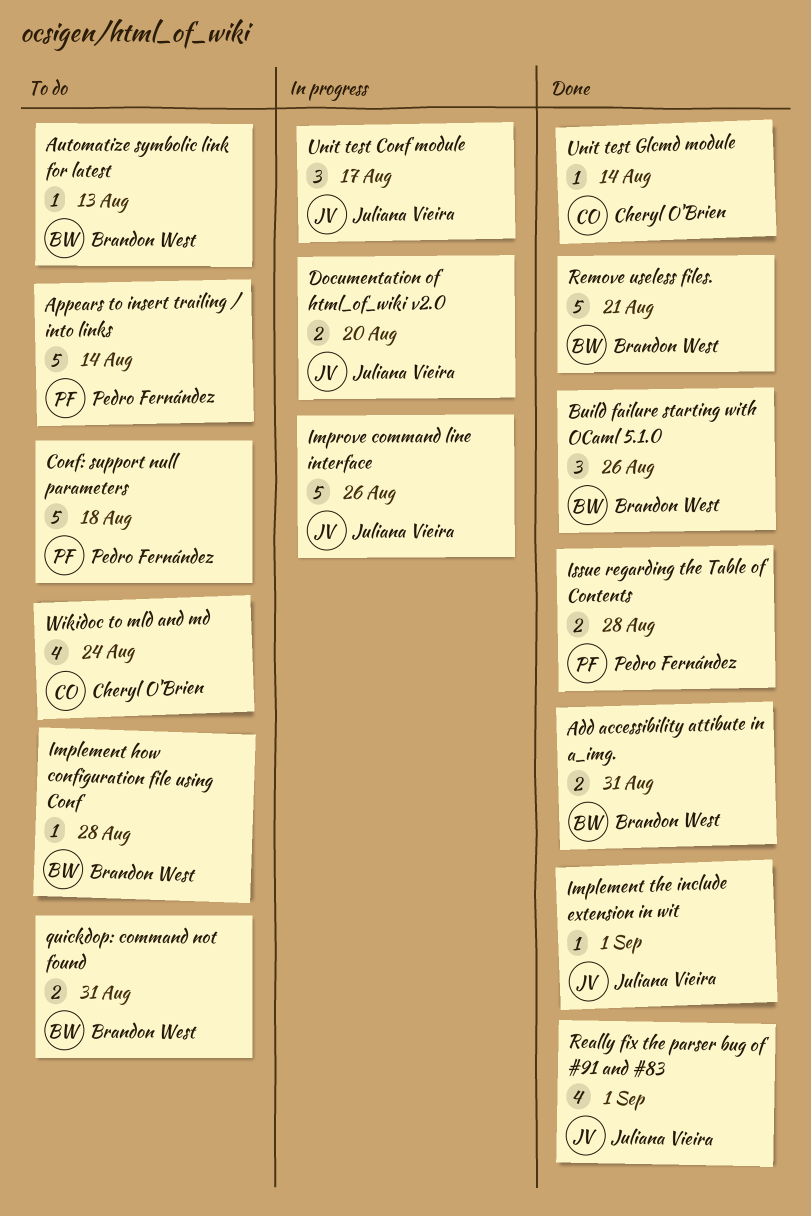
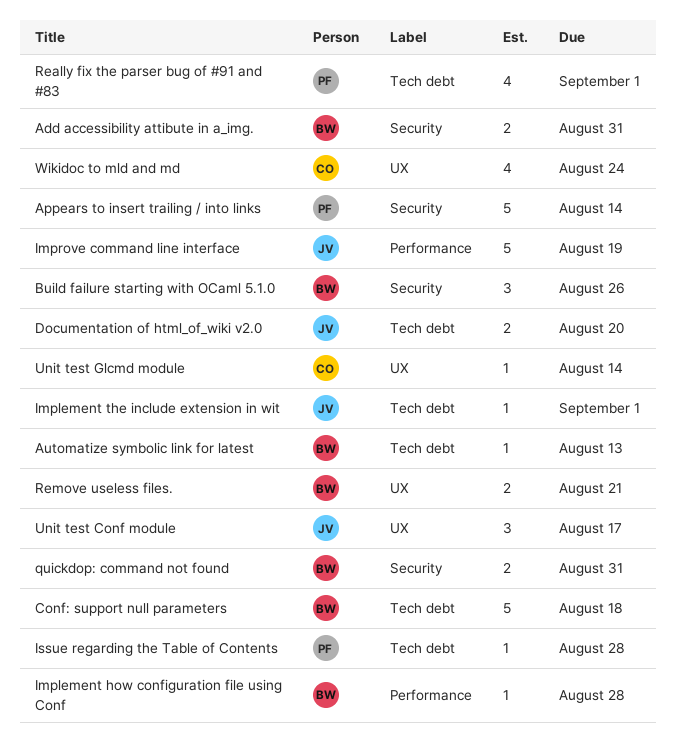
Conf: support null parameters, owner: Pedro Fernández -> Brandon West
Improve command line interface, due: Aug 26 -> Aug 19
Issue regarding the Table of Contents, estimate: 2 -> 1
Really fix the parser bug of #91 and #83, owner: Juliana Vieira -> Pedro Fernández
Remove useless files., estimate: 5 -> 2

